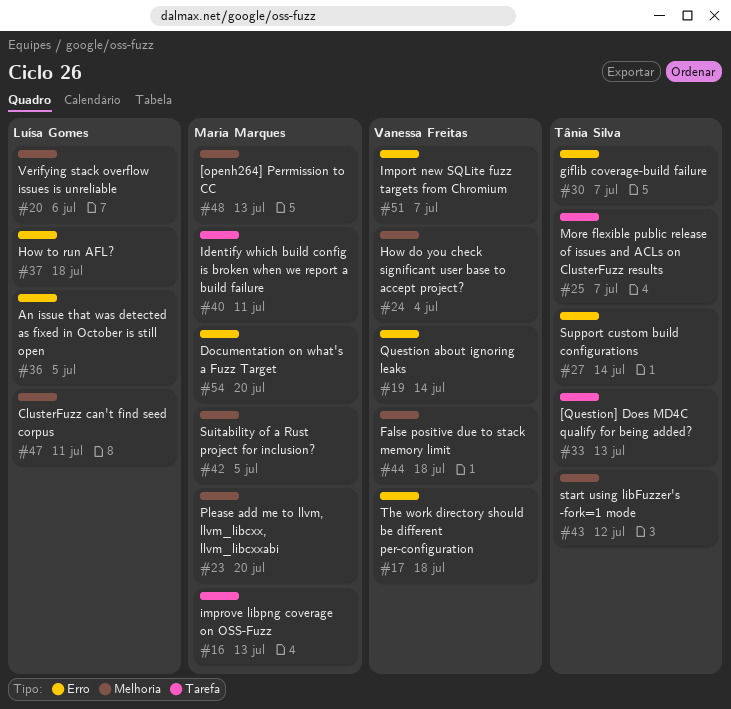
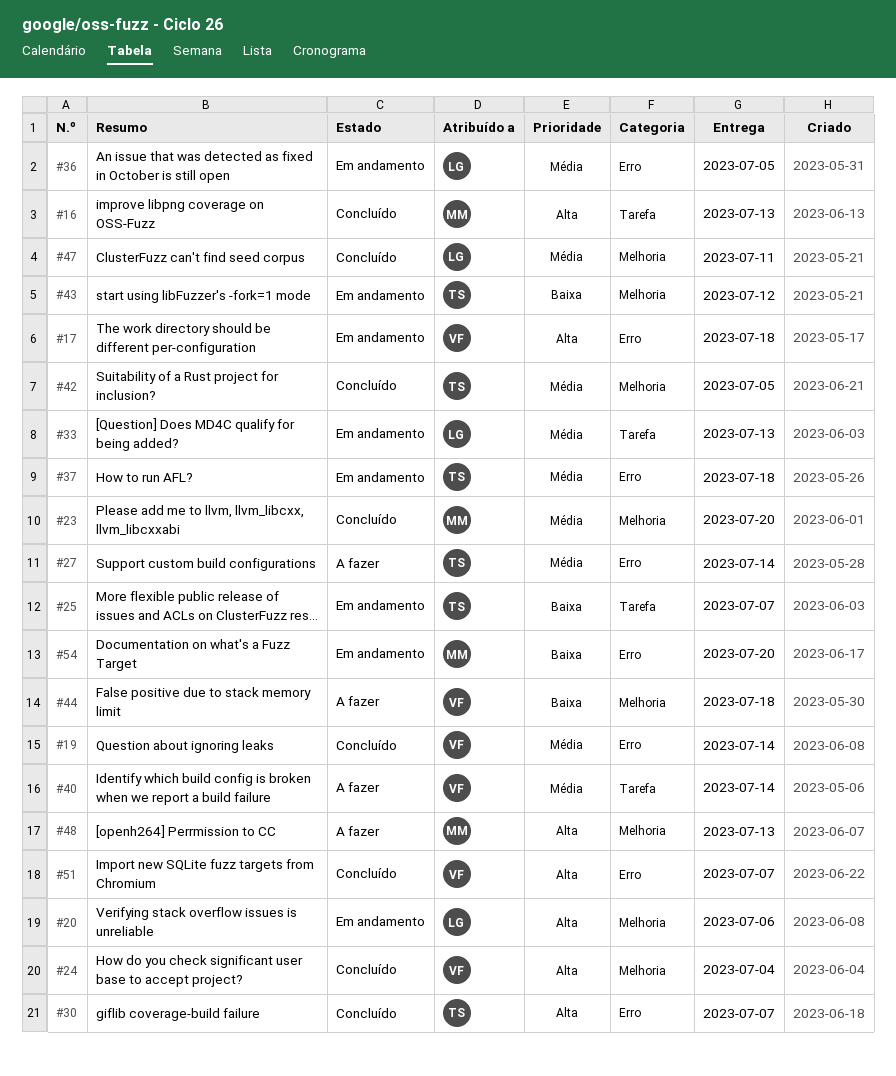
#33, owner: Tânia Silva -> Luísa Gomes
#37, owner: Luísa Gomes -> Tânia Silva
#40, owner: Maria Marques -> Vanessa Freitas
#40, due: Jul 11 -> Jul 14
#42, owner: Maria Marques -> Tânia Silva

